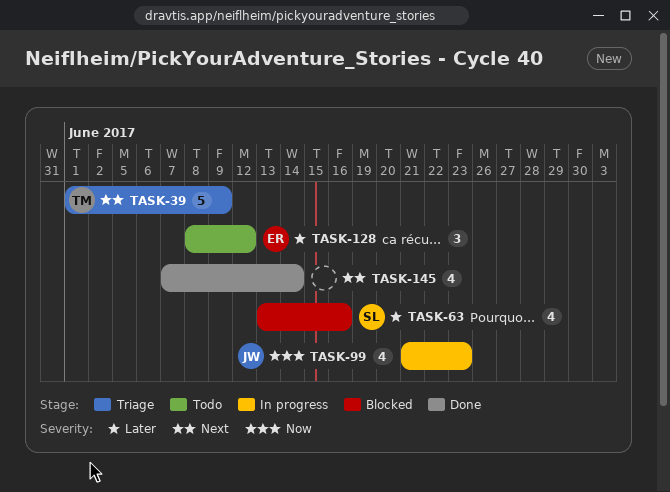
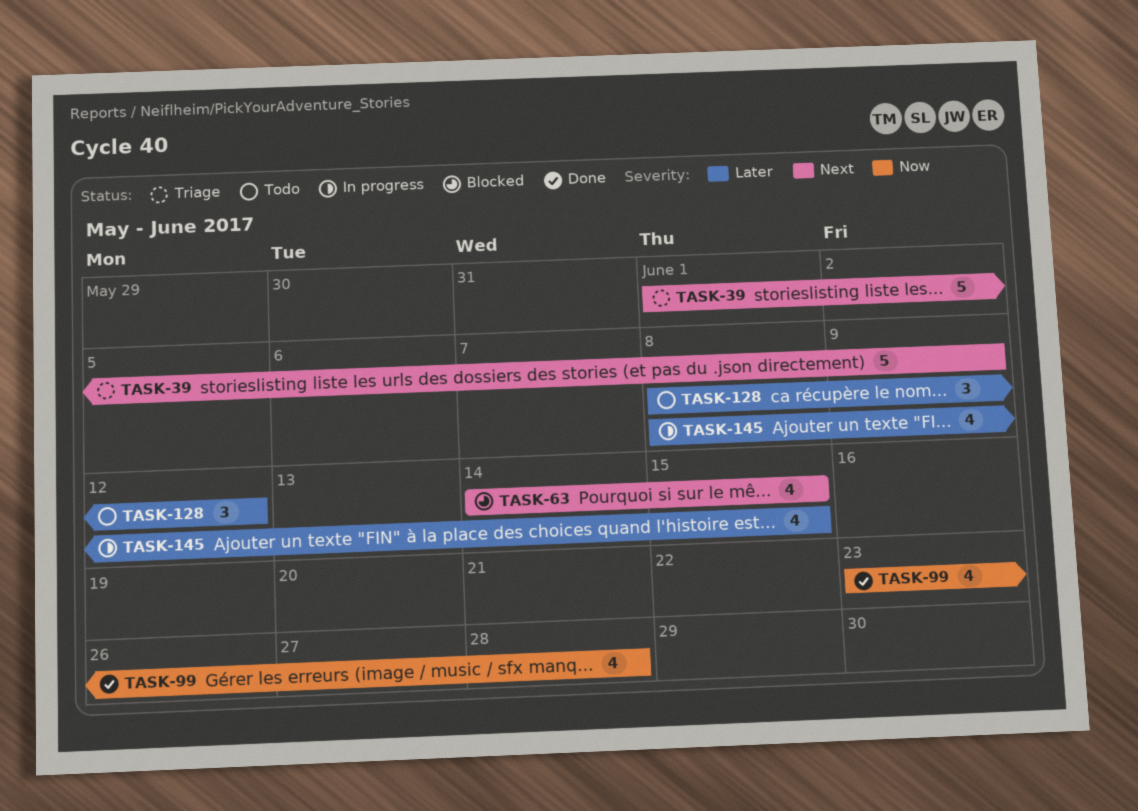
TASK-63, priority: Later -> Next
TASK-63, start: Jun 13 -> Jun 14
TASK-63, due: Jun 16 -> Jun 15
TASK-99, status: In progress -> Done
TASK-99, start: Jun 21 -> Jun 23
TASK-99, due: Jun 23 -> Jun 28
TASK-145, status: Done -> In progress
TASK-145, priority: Next -> Later
TASK-145, start: Jun 7 -> Jun 8
TASK-145, due: Jun 14 -> Jun 15

